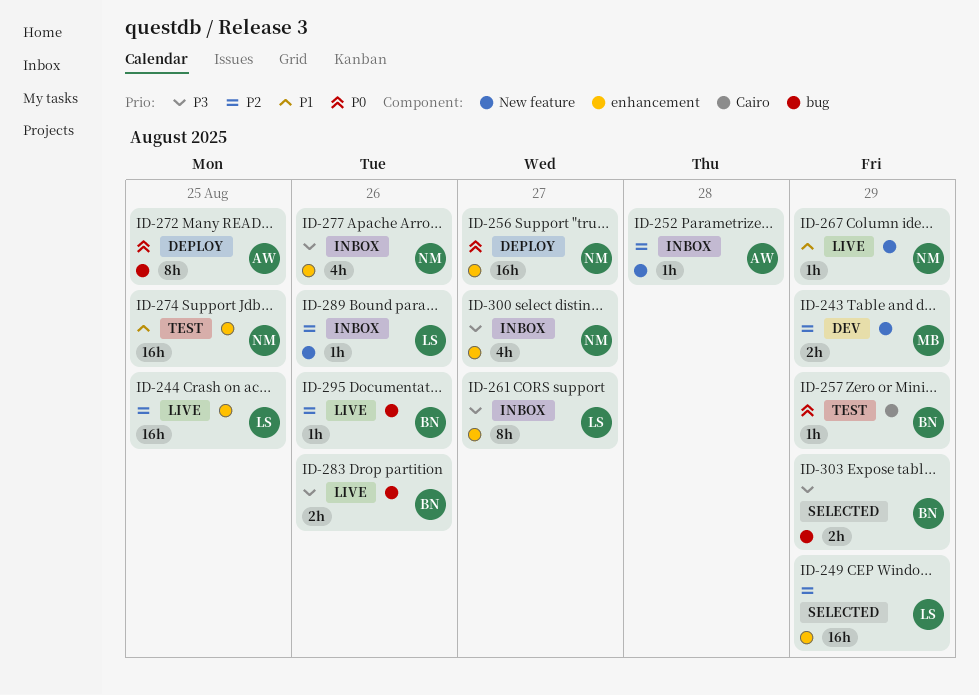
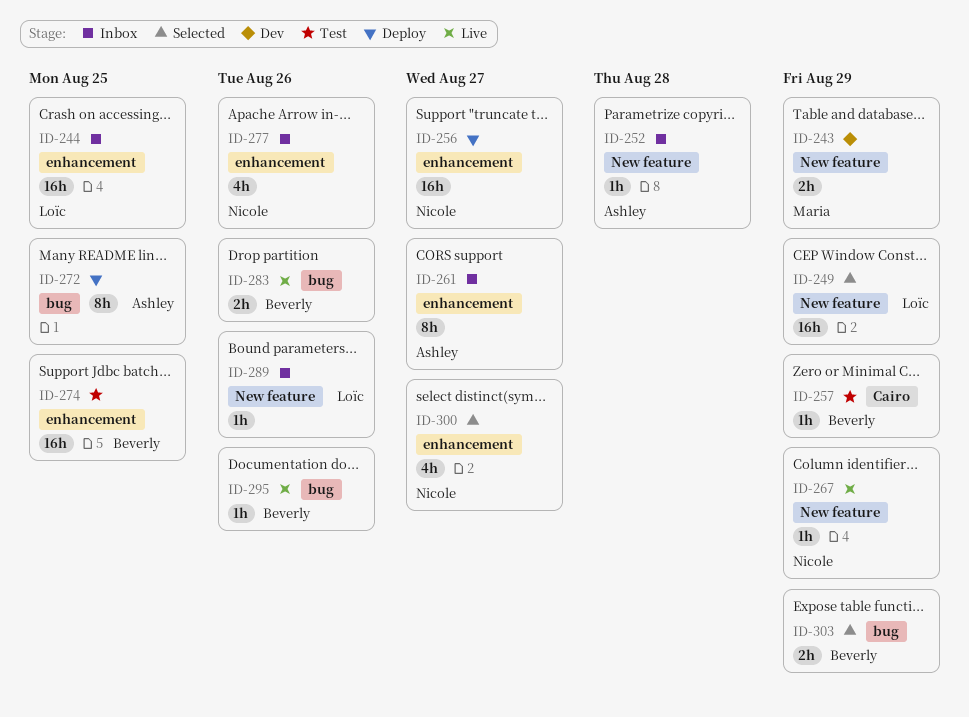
ID-244, status: Live -> Inbox
ID-249, label: enhancement -> New feature
ID-261, owner: Loïc -> Ashley
ID-274, owner: Nicole -> Beverly
ID-300, status: Inbox -> Selected

